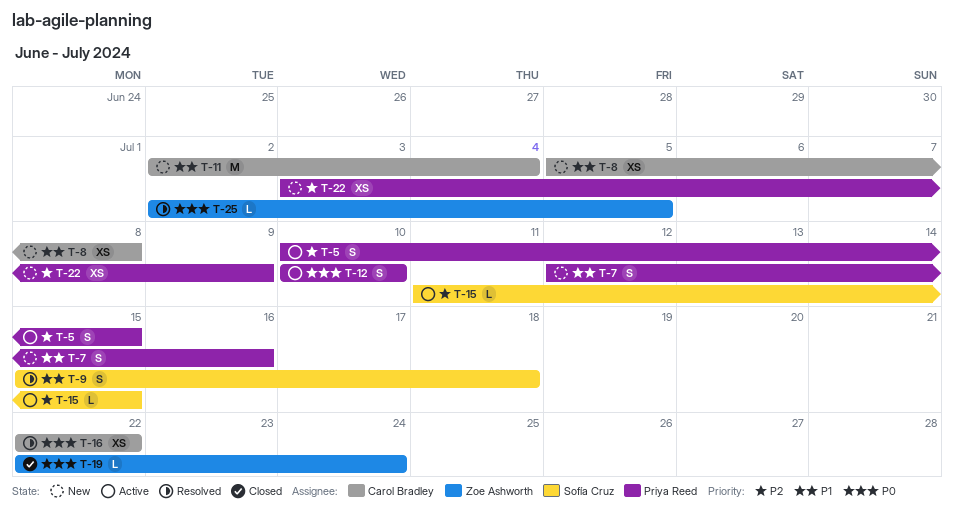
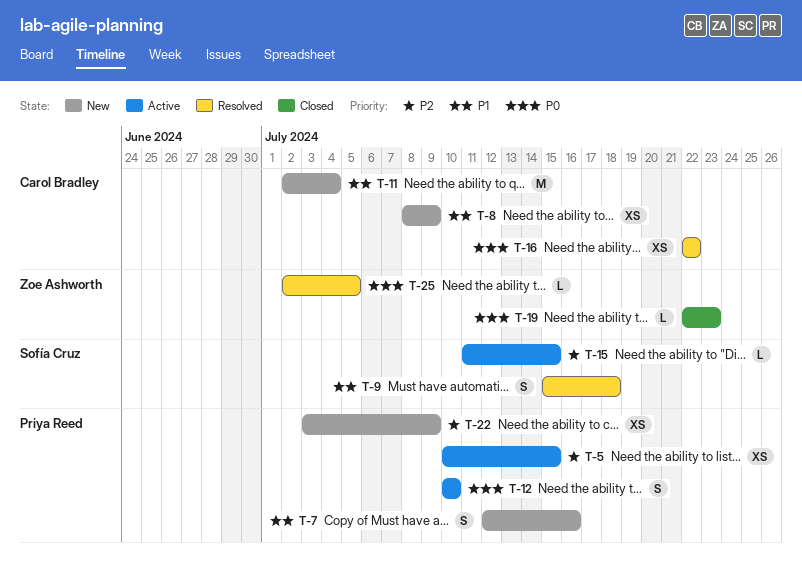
T-5, estimate: S -> XS
T-8, start: Jul 5 -> Jul 8
T-8, due: Jul 8 -> Jul 9
T-19, due: Jul 24 -> Jul 23

